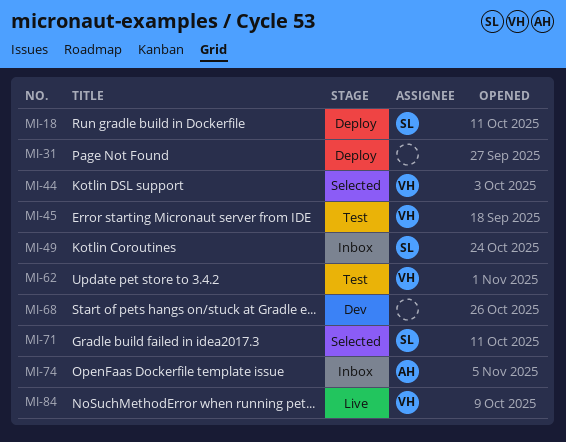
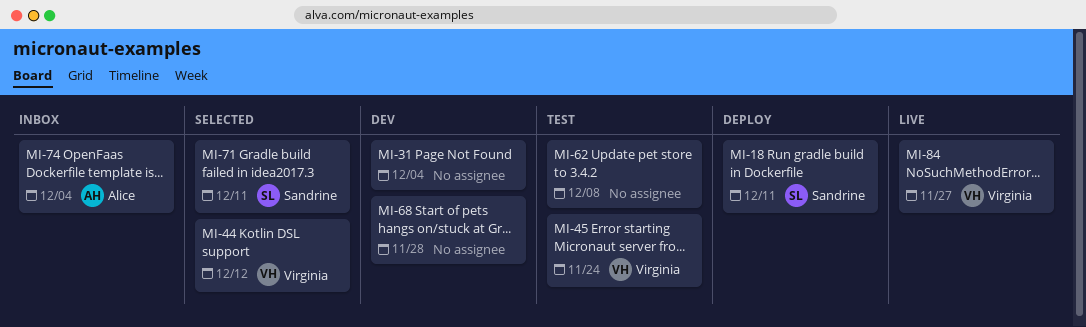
MI-31, status: Deploy -> Dev
MI-49: present -> none
MI-62, owner: Virginia -> none

